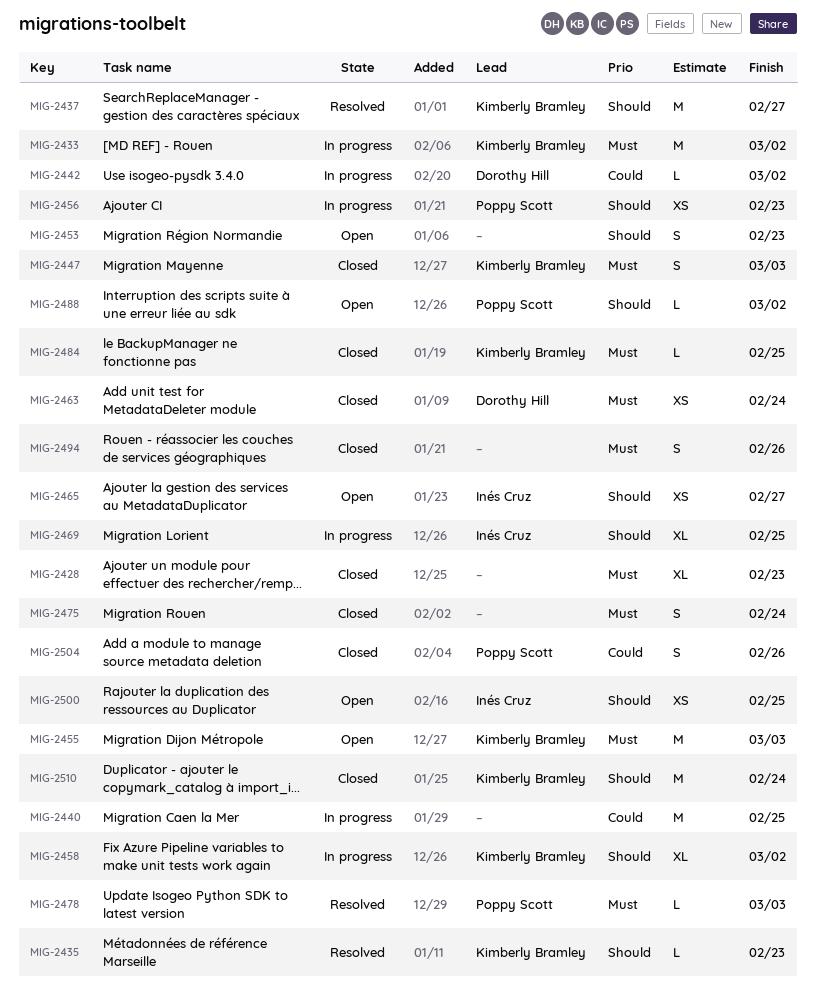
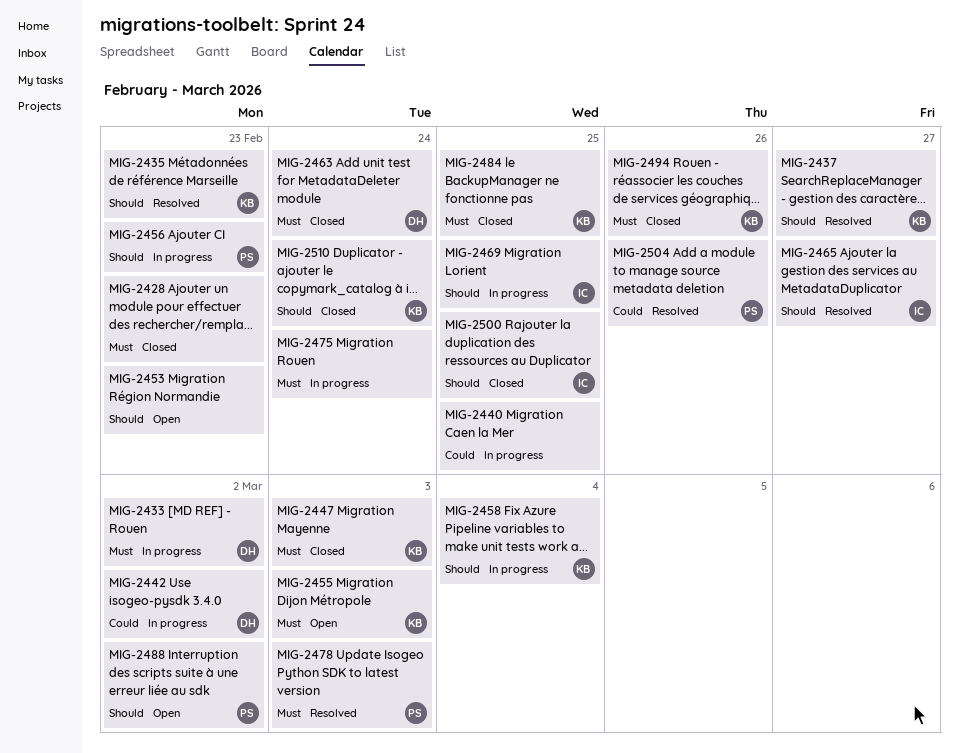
MIG-2433, owner: Kimberly Bramley -> Dorothy Hill
MIG-2458, due: Mar 2 -> Mar 4
MIG-2465, status: Open -> Resolved
MIG-2475, status: Closed -> In progress
MIG-2494, owner: none -> Kimberly Bramley
MIG-2500, status: Open -> Closed
MIG-2504, status: Closed -> Resolved

